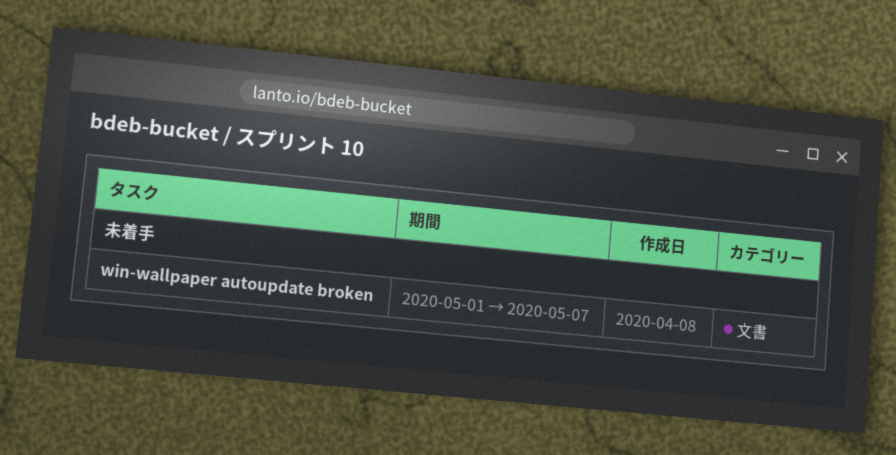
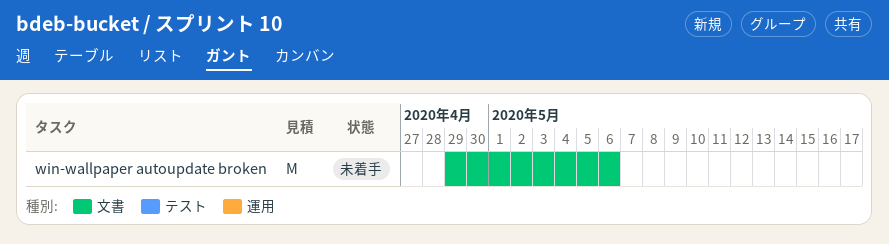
win-wallpaper autoupdate broken, start: May 1 -> Apr 29
win-wallpaper autoupdate broken, due: May 7 -> May 6

